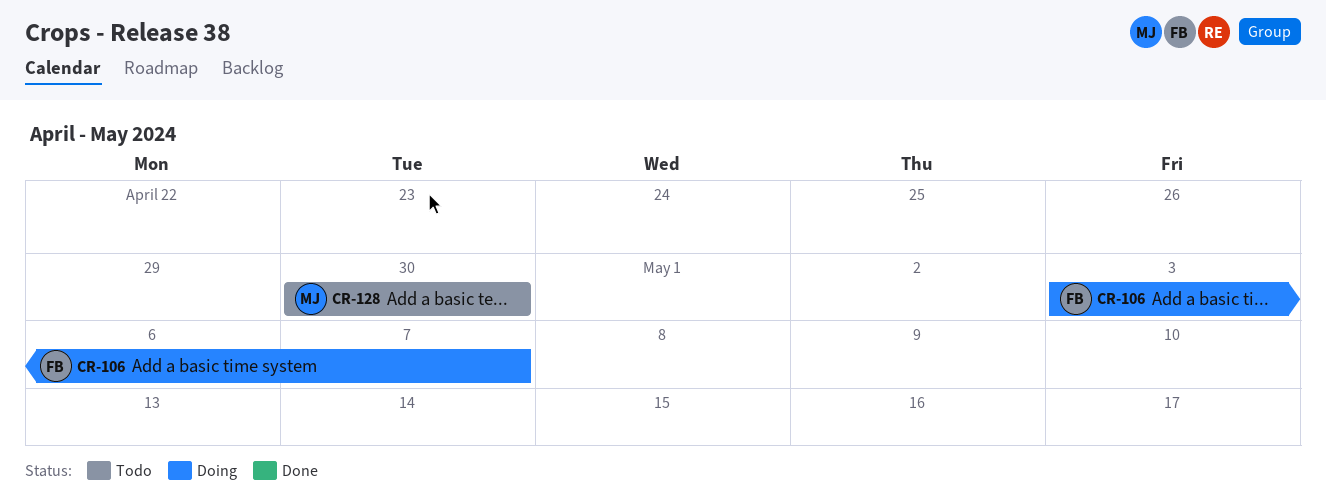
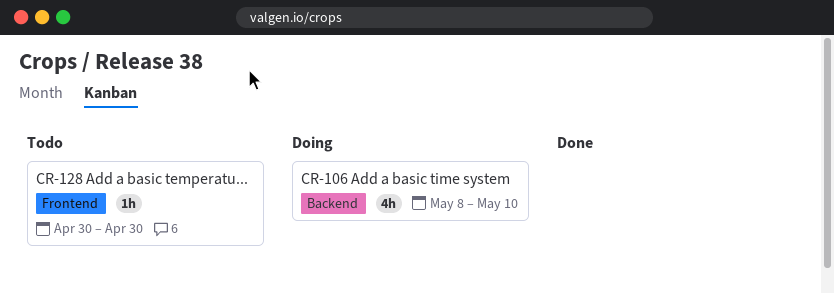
CR-106, start: May 3 -> May 8
CR-106, due: May 7 -> May 10

